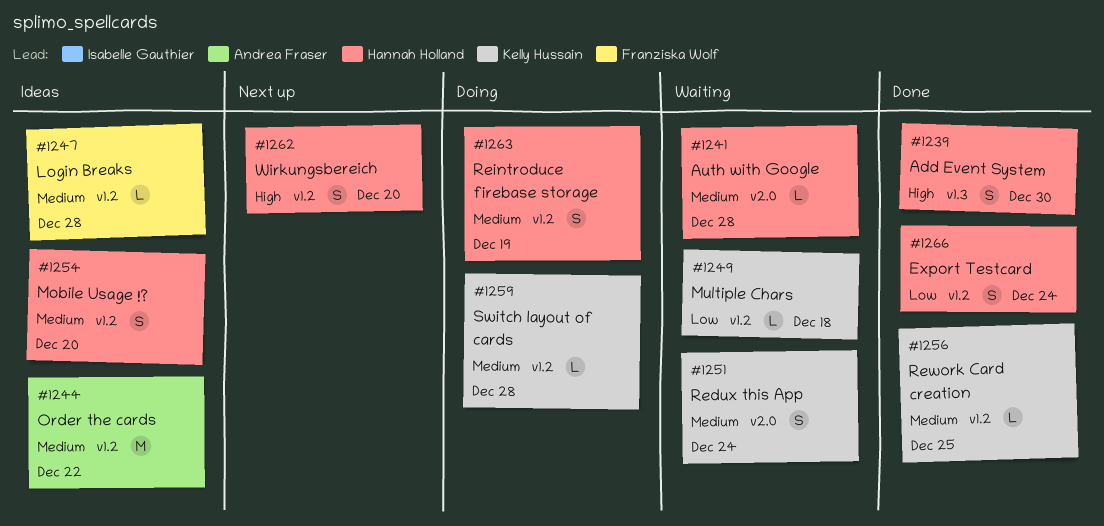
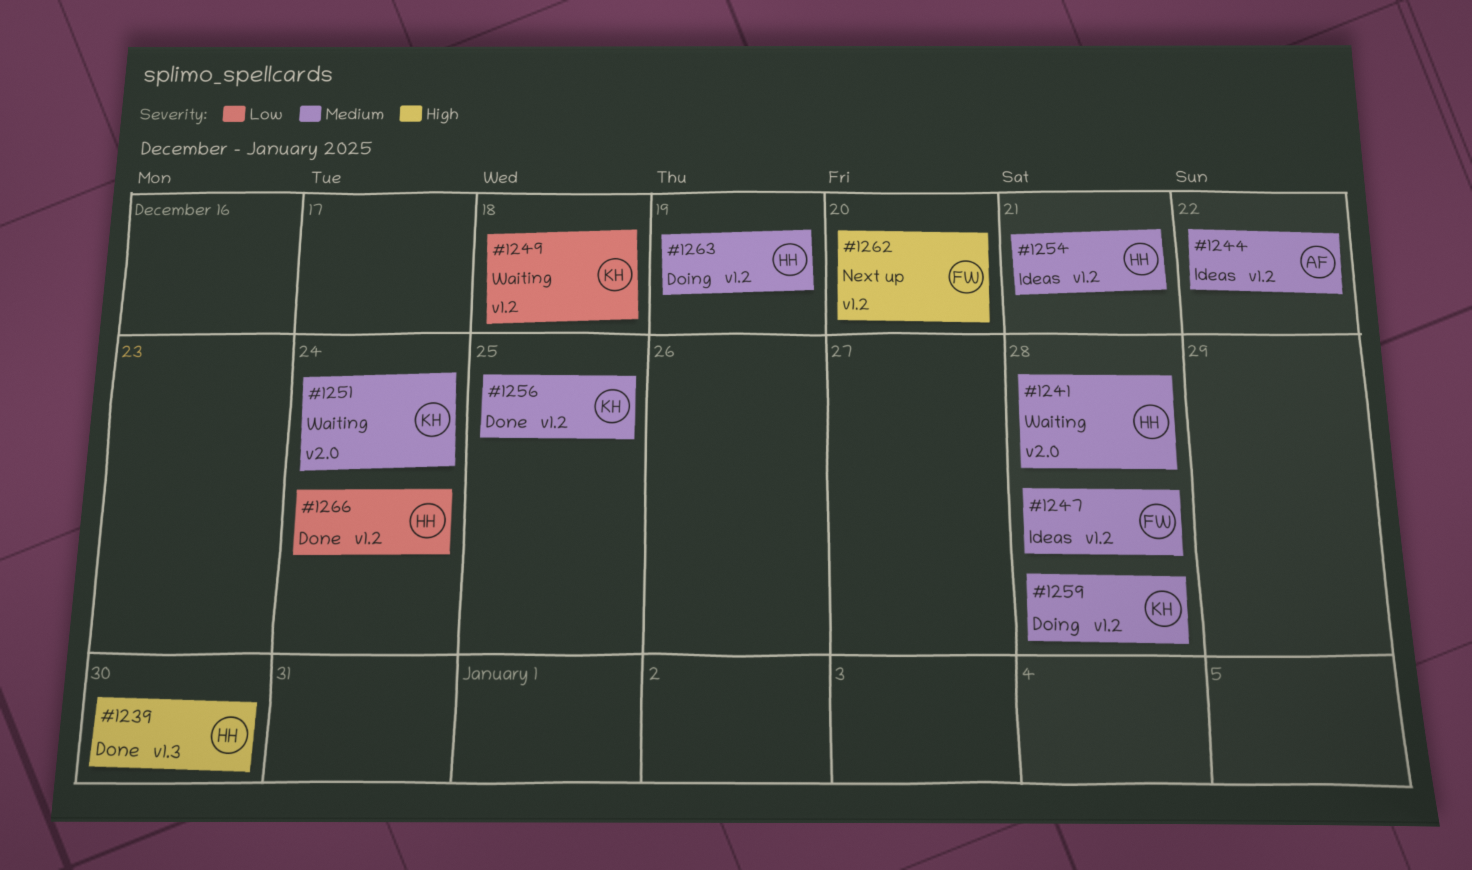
#1254, due: Dec 20 -> Dec 21
#1262, owner: Hannah Holland -> Franziska Wolf

